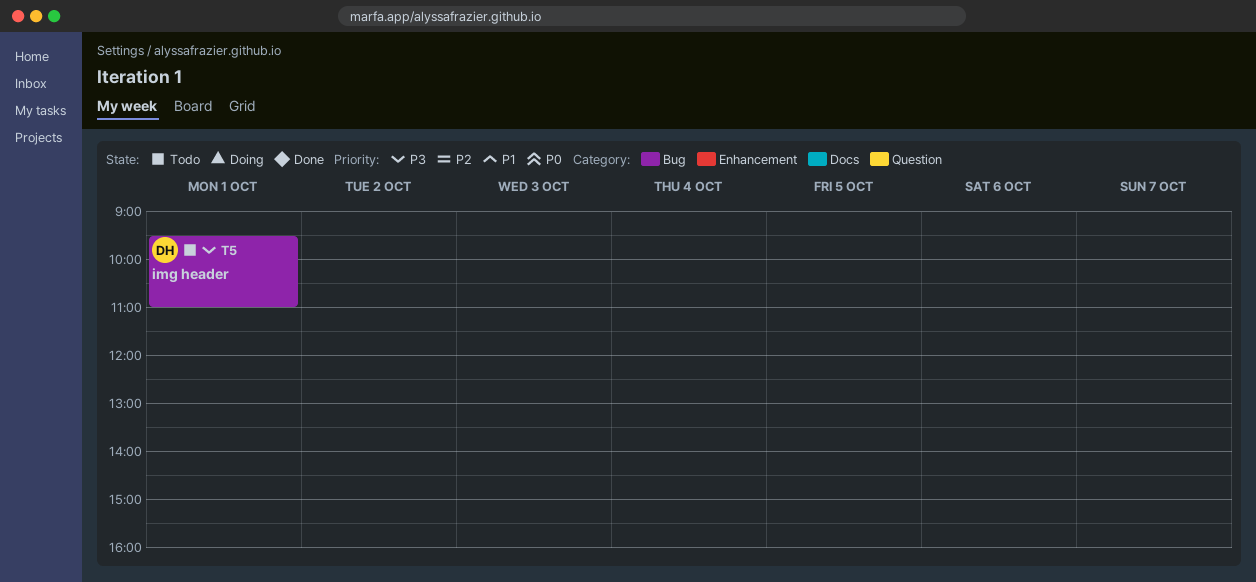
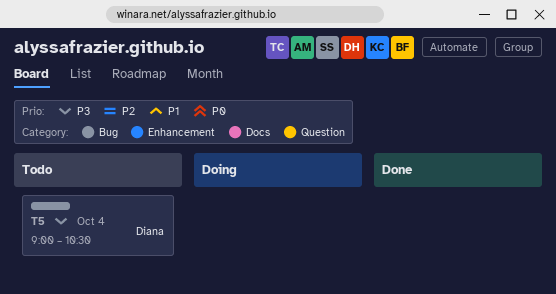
T5, day: Oct 1 -> Oct 4
T5, begins: 09:30 -> 09:00
T5, ends: 11:00 -> 10:30

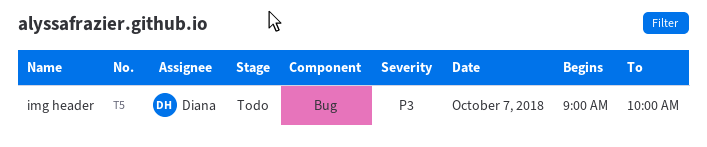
T5, day: Oct 4 -> Oct 7
T5, ends: 10:30 -> 10:00

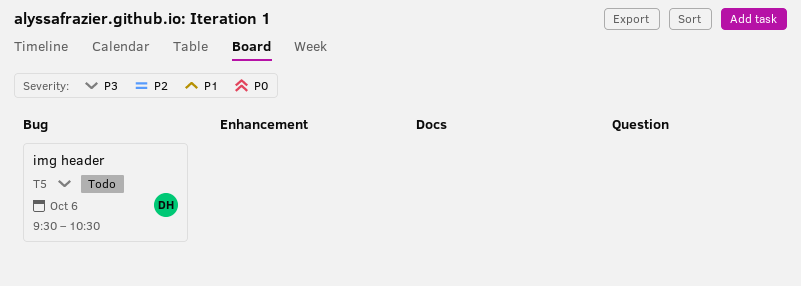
T5, day: Oct 7 -> Oct 6
T5, begins: 09:00 -> 09:30
T5, ends: 10:00 -> 10:30

